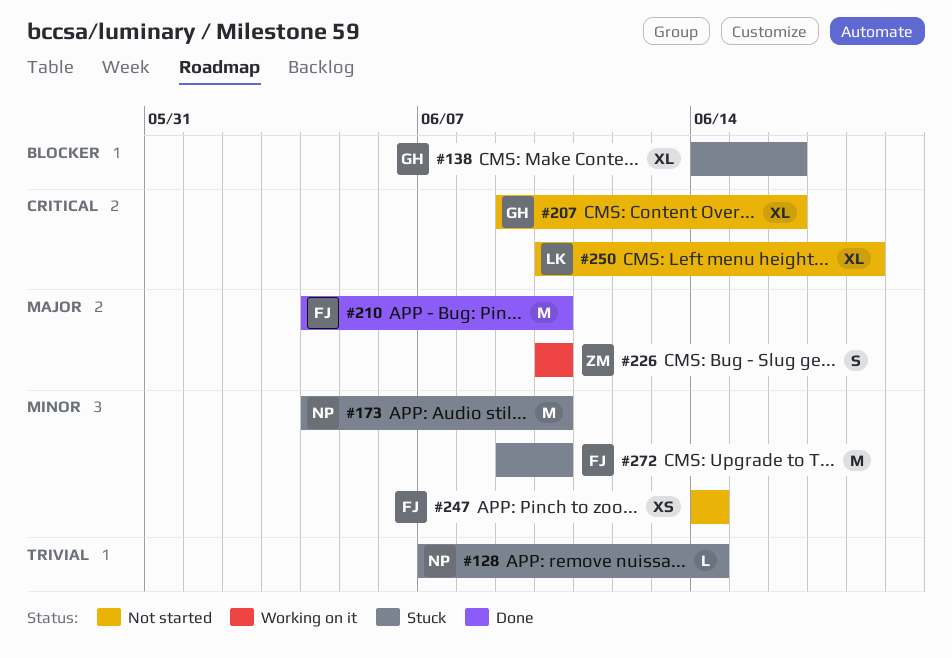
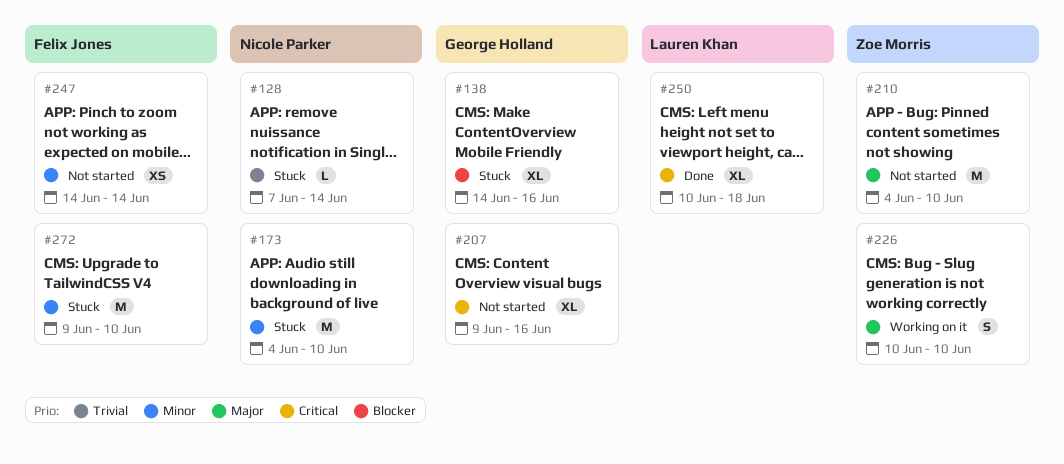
#210, status: Done -> Not started
#210, owner: Felix Jones -> Zoe Morris
#250, status: Not started -> Done

